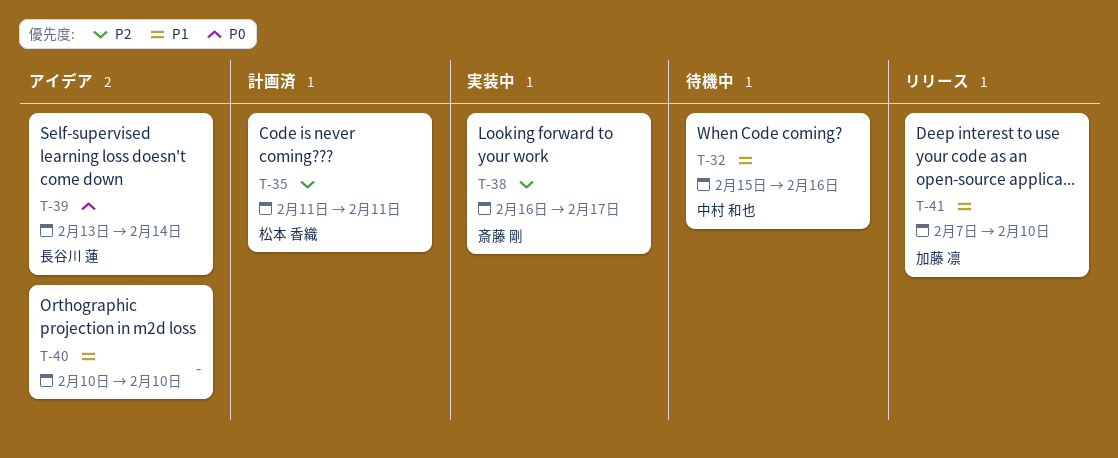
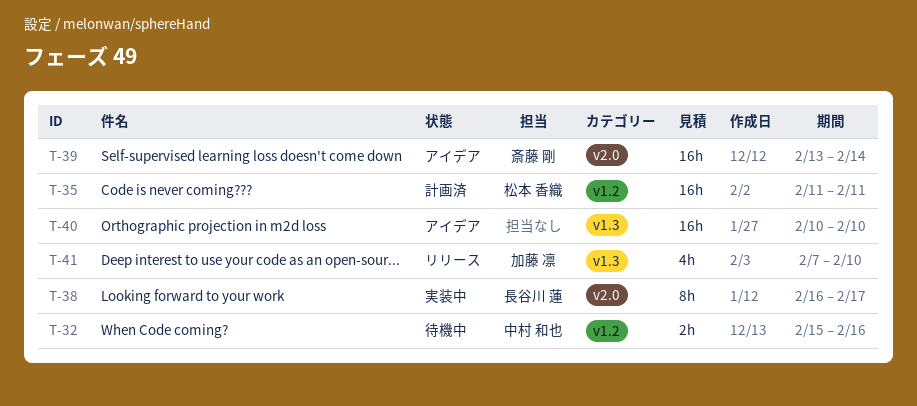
T-38, owner: 斎藤 剛 -> 長谷川 蓮
T-39, owner: 長谷川 蓮 -> 斎藤 剛

